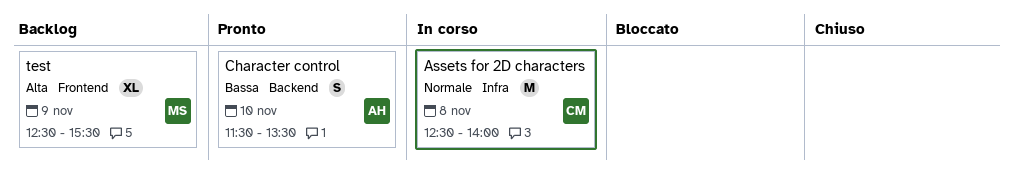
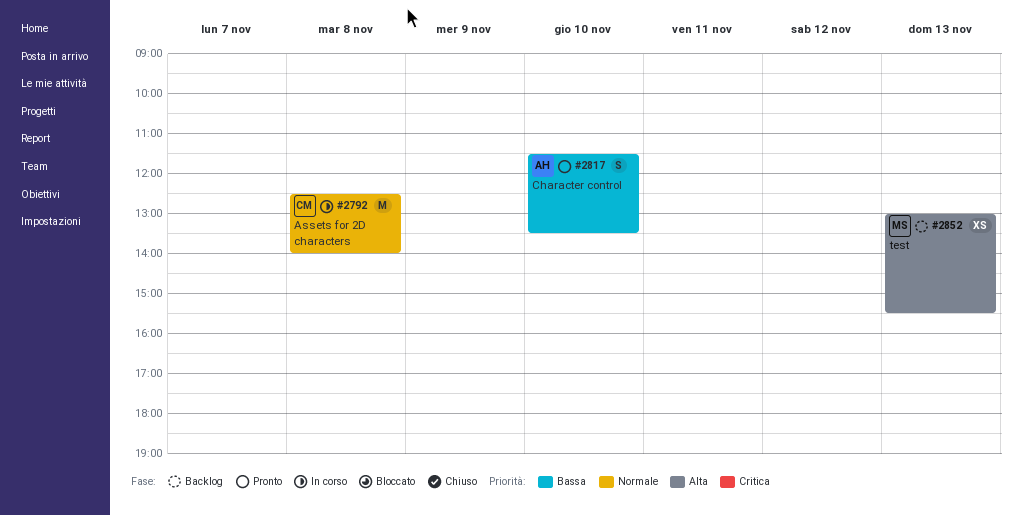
test, estimate: XL -> XS
test, day: Nov 9 -> Nov 13
test, begins: 12:30 -> 13:00

